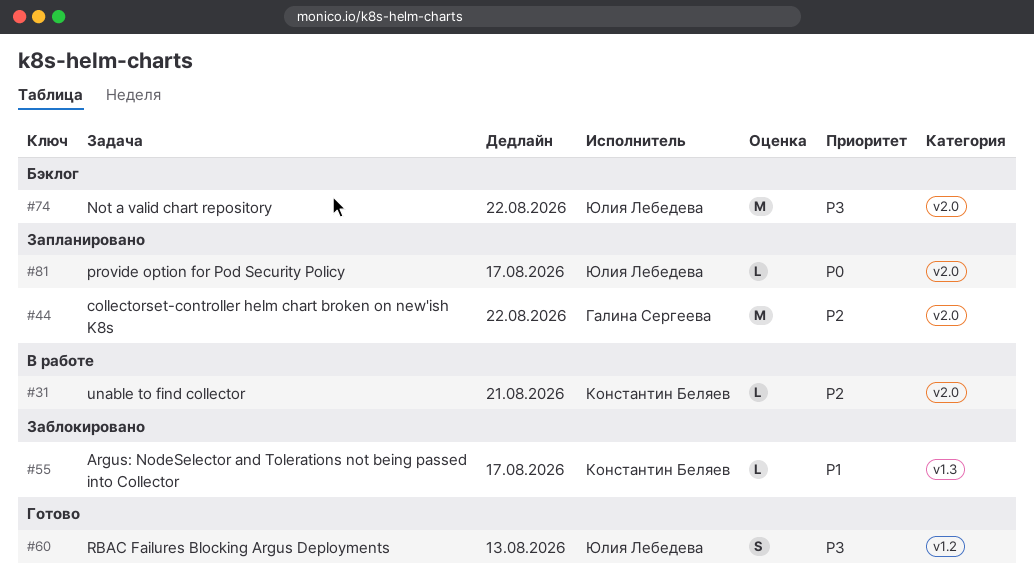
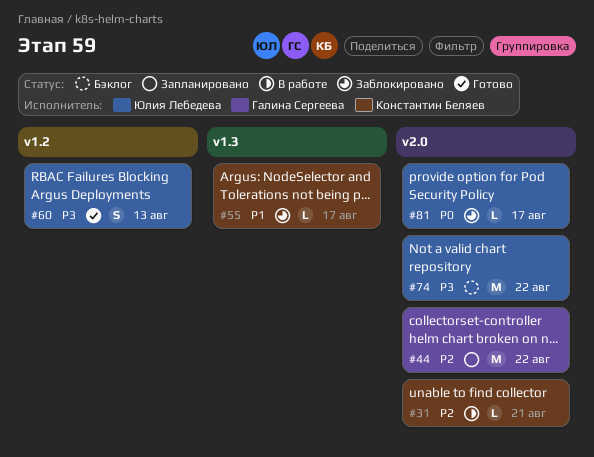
#81, status: Запланировано -> Заблокировано

